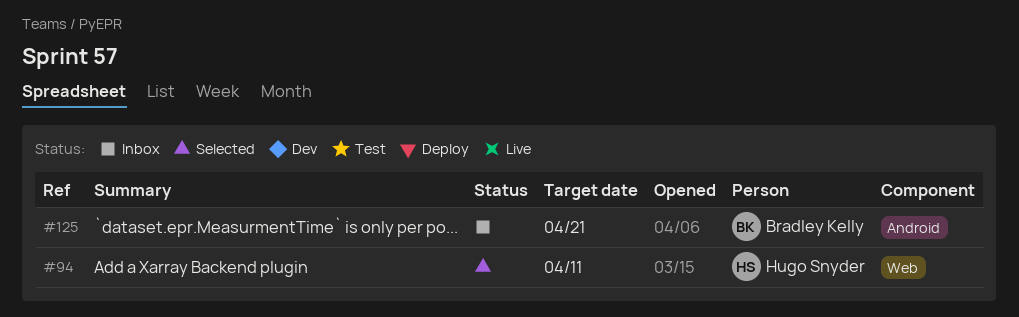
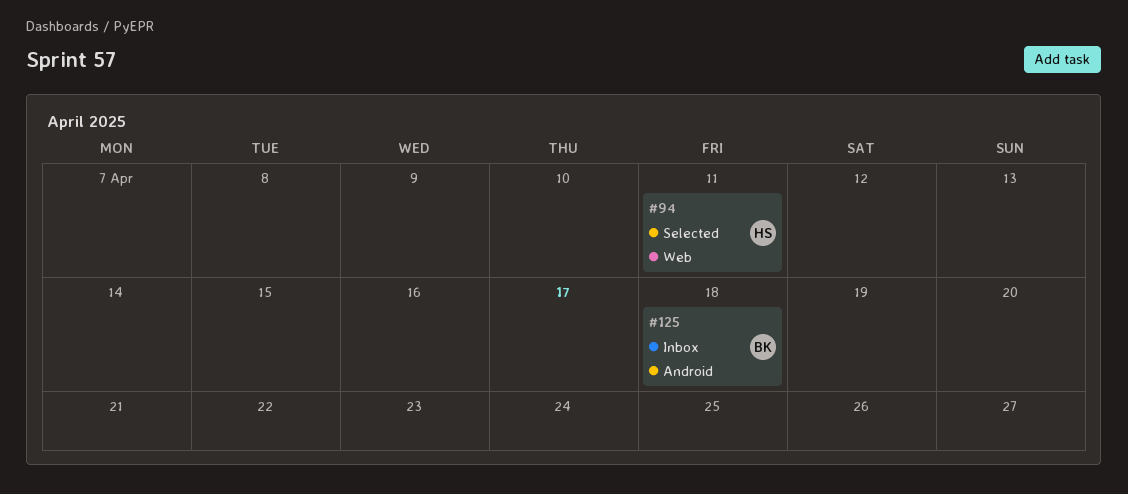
#125, due: Apr 21 -> Apr 18

